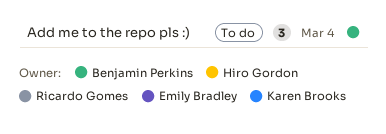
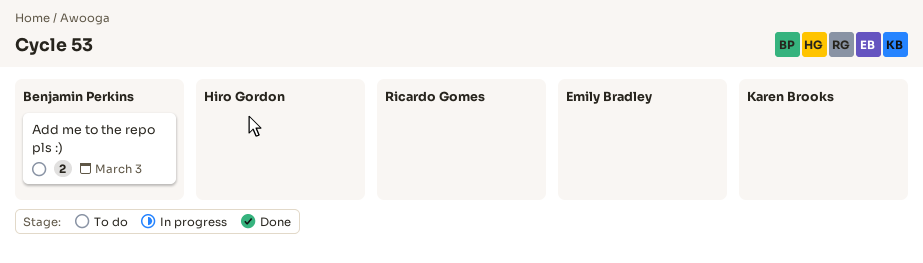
Add me to the repo pls :), estimate: 3 -> 2
Add me to the repo pls :), due: Mar 4 -> Mar 3

